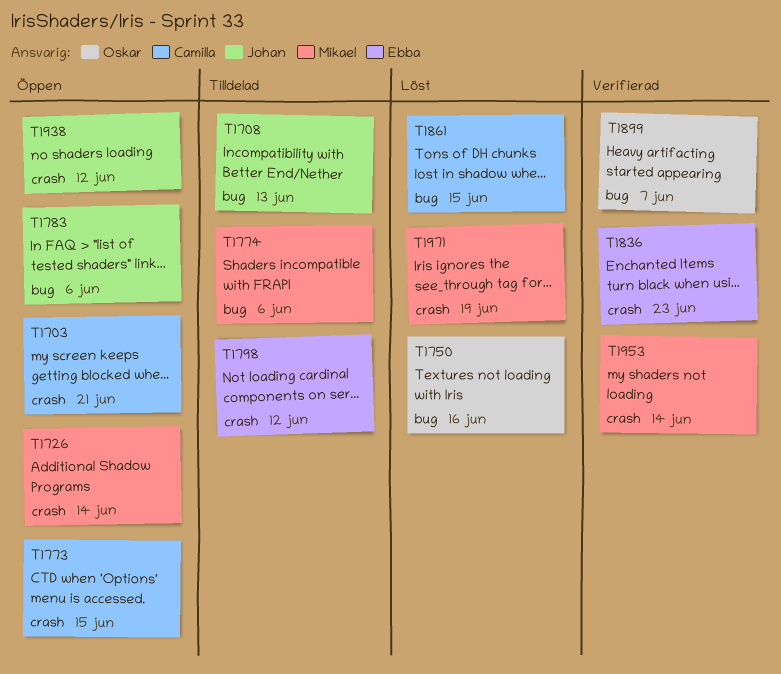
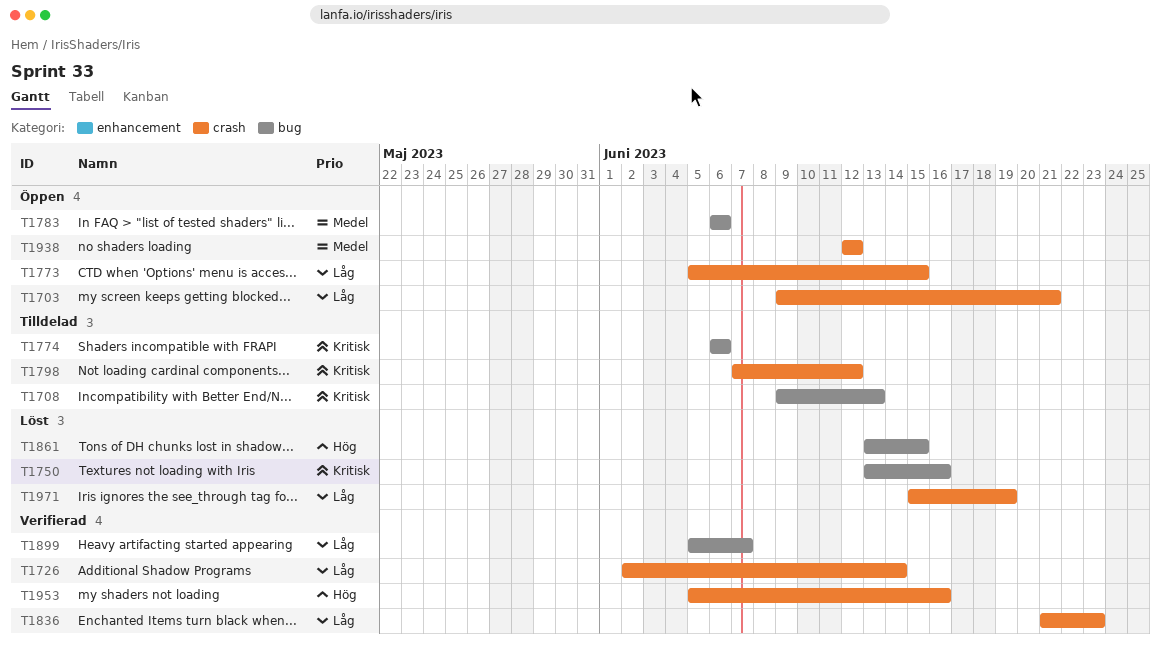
T1726, status: Öppen -> Verifierad
T1953, due: Jun 14 -> Jun 16

